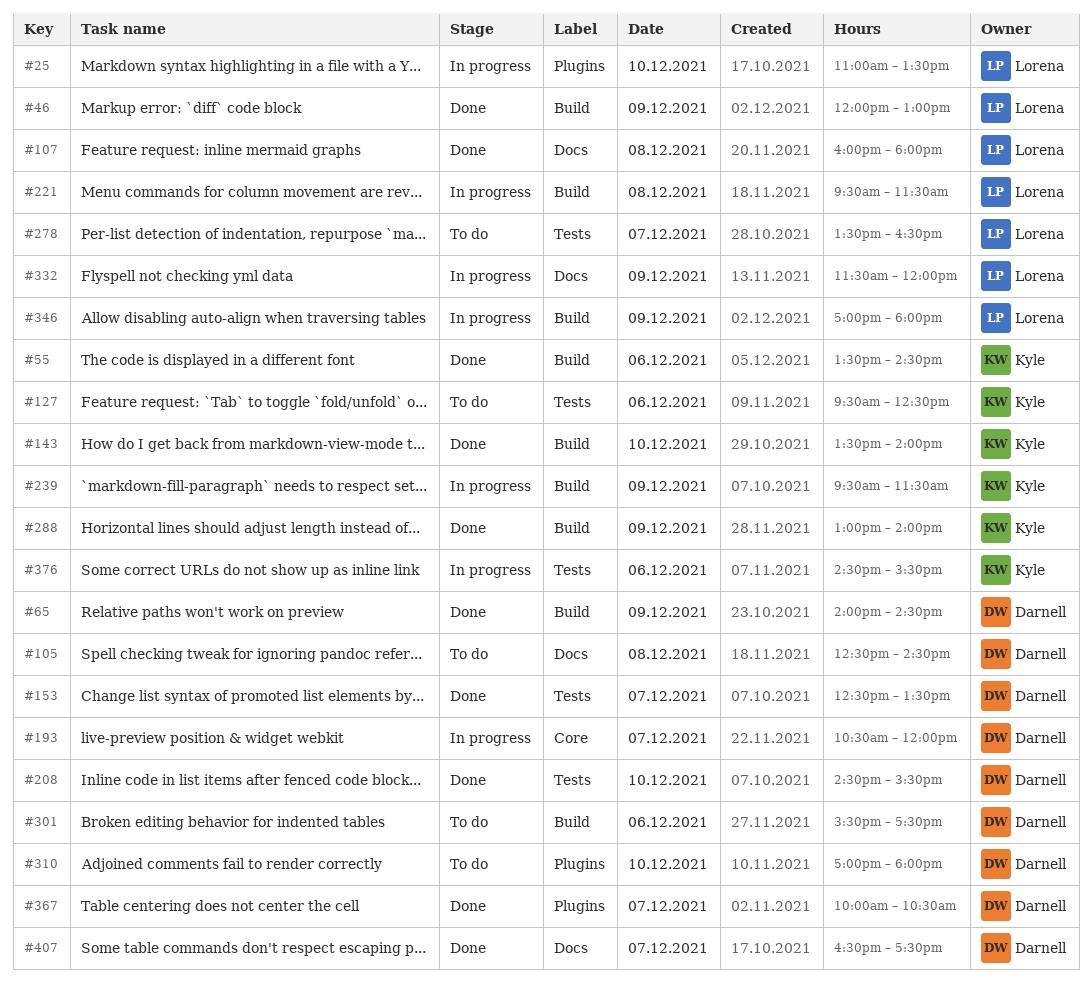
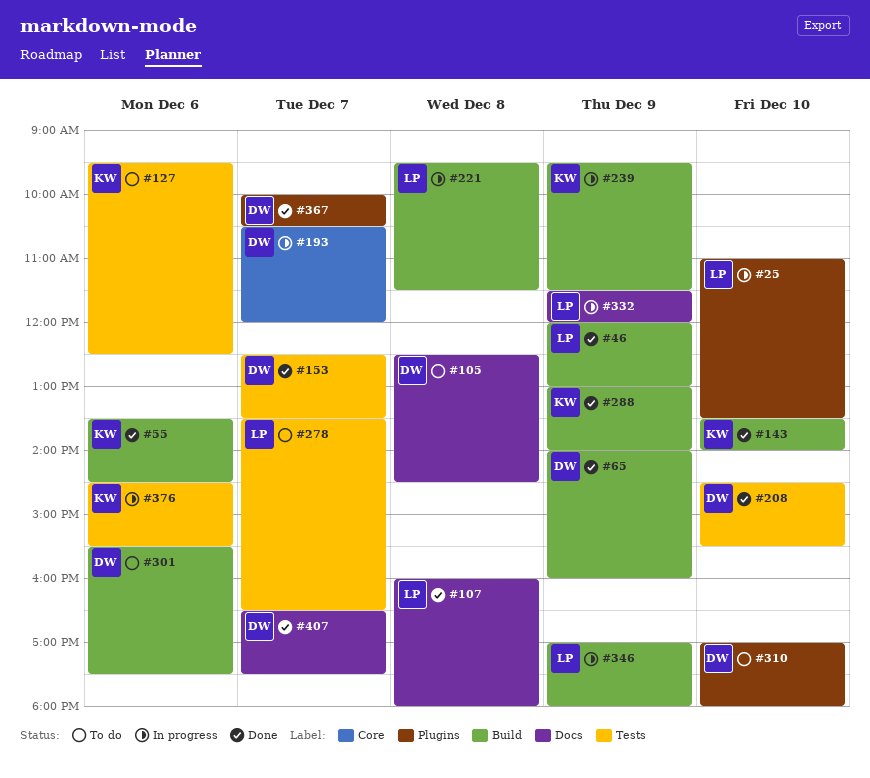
#65, ends: 14:30 -> 16:00

